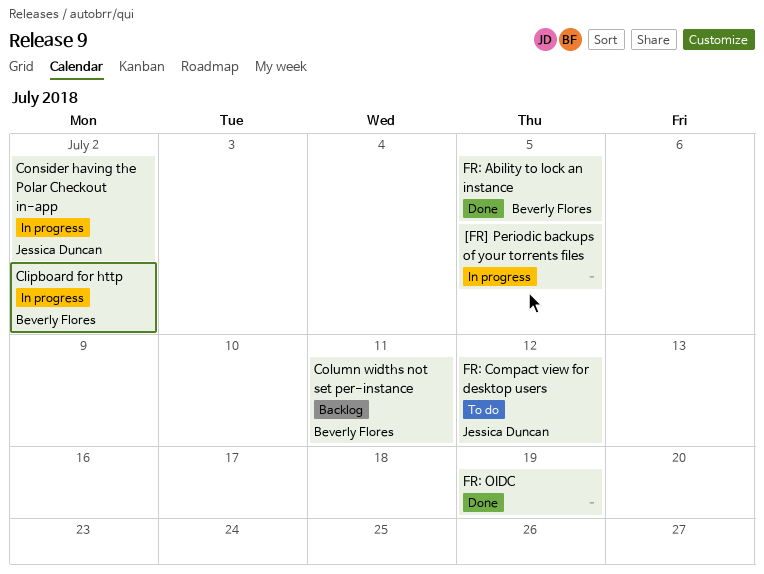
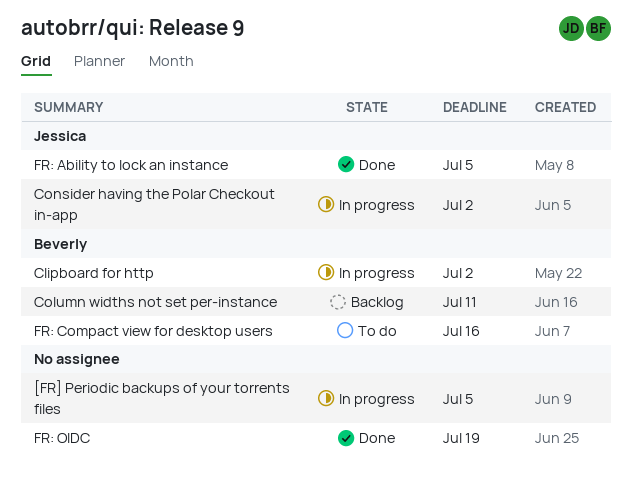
FR: Ability to lock an instance, owner: Beverly Flores -> Jessica Duncan
FR: Compact view for desktop users, owner: Jessica Duncan -> Beverly Flores
FR: Compact view for desktop users, due: Jul 12 -> Jul 16

